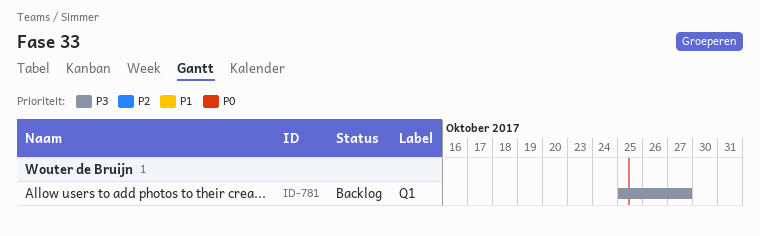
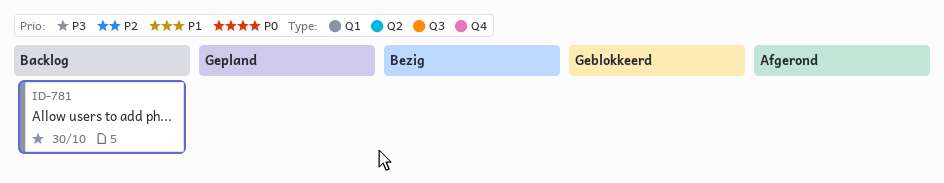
ID-781, due: Oct 27 -> Oct 30

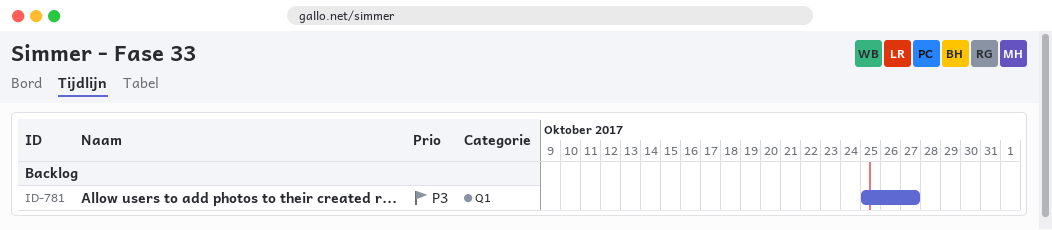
ID-781, due: Oct 30 -> Oct 27

